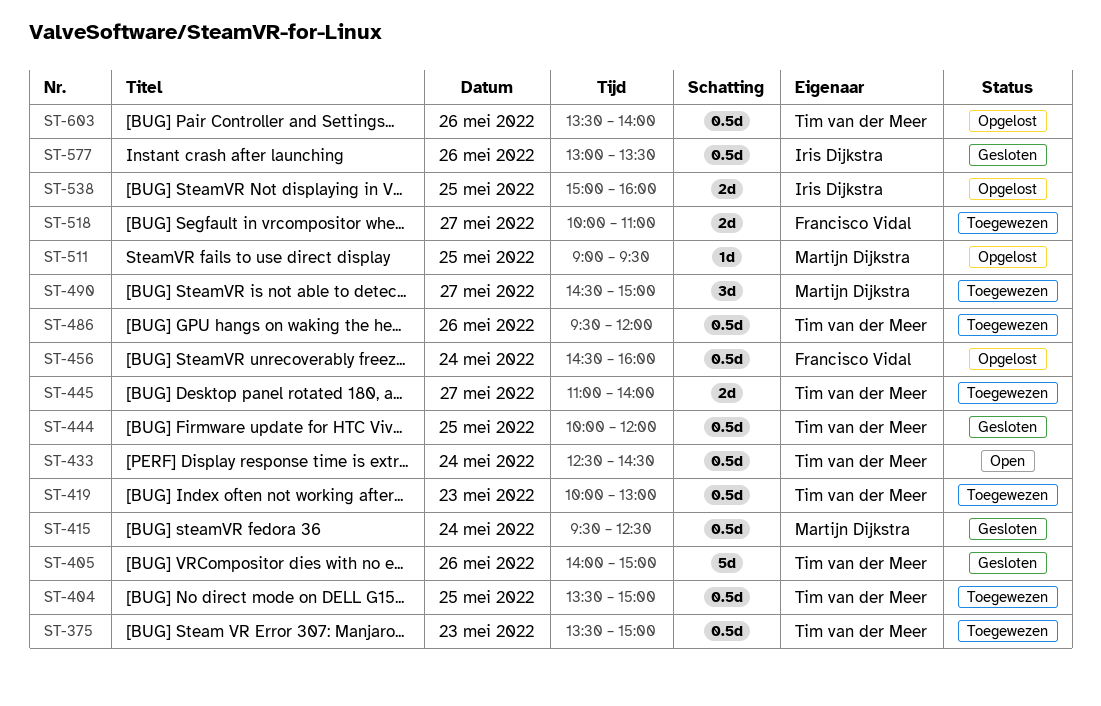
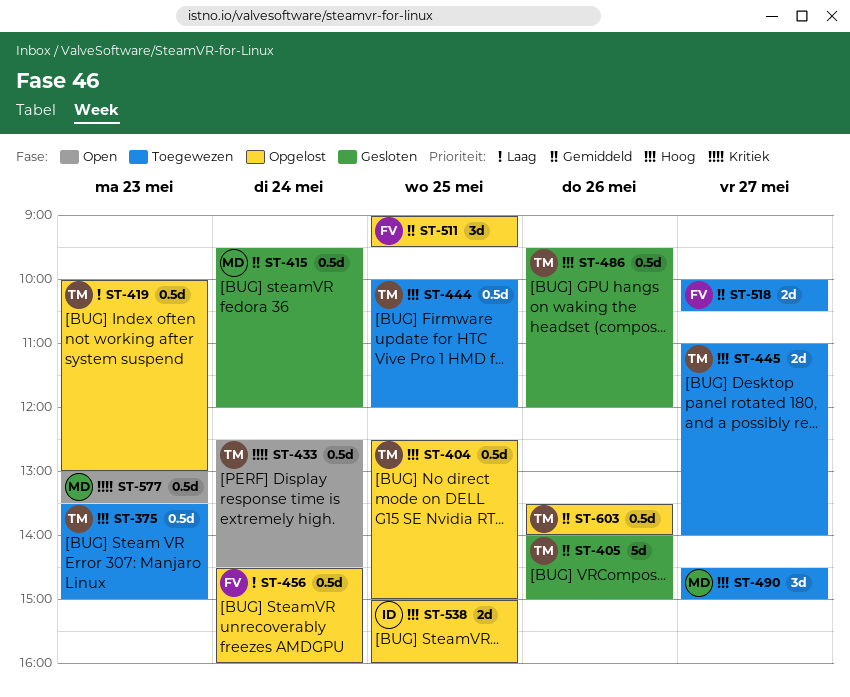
ST-404, status: Toegewezen -> Opgelost
ST-404, begins: 13:30 -> 12:30
ST-415, ends: 12:30 -> 12:00
ST-419, status: Toegewezen -> Opgelost
ST-444, status: Gesloten -> Toegewezen
ST-486, status: Toegewezen -> Gesloten
ST-511, owner: Martijn Dijkstra -> Francisco Vidal
ST-511, estimate: 1d -> 3d
ST-518, ends: 11:00 -> 10:30
ST-577, status: Gesloten -> Open
ST-577, owner: Iris Dijkstra -> Martijn Dijkstra
ST-577, day: May 26 -> May 23

